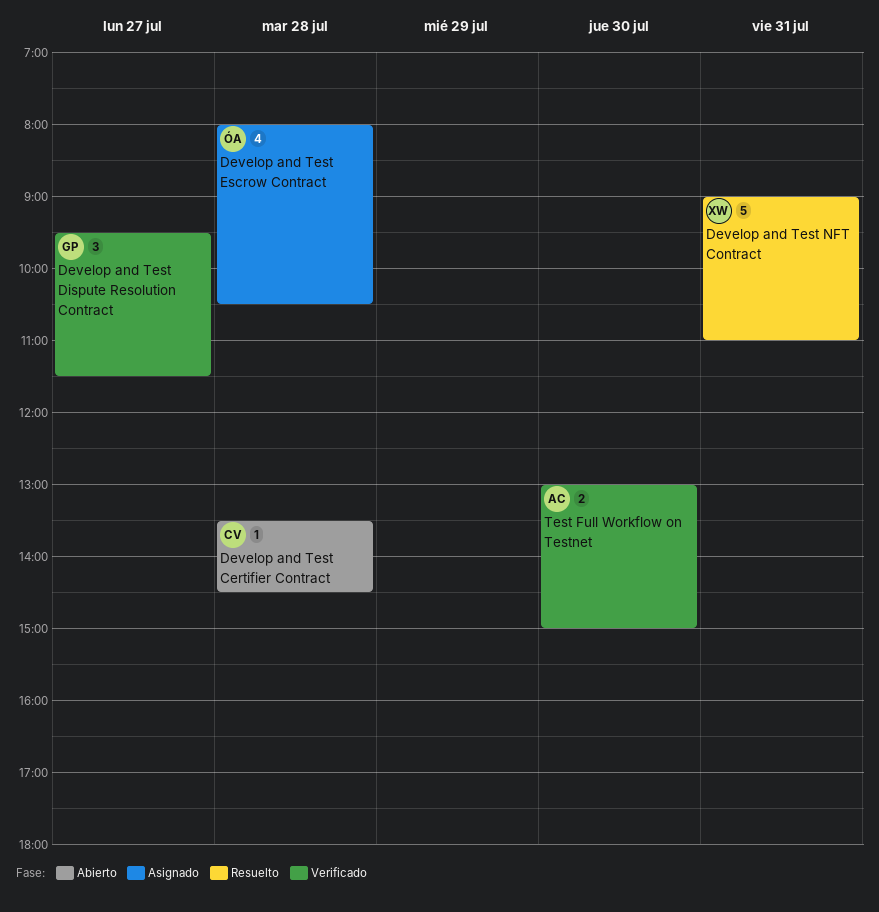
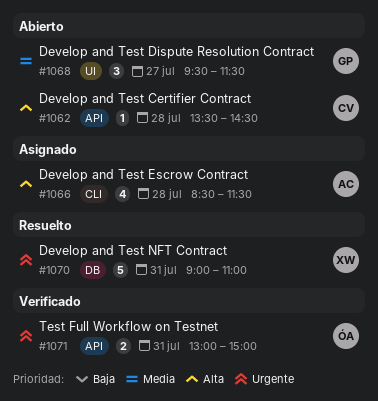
Develop and Test Dispute Resolution Contract, status: Verificado -> Abierto
Develop and Test Escrow Contract, owner: ÓA -> AC
Develop and Test Escrow Contract, begins: 08:00 -> 08:30
Develop and Test Escrow Contract, ends: 10:30 -> 11:30
Test Full Workflow on Testnet, owner: AC -> ÓA
Test Full Workflow on Testnet, day: Jul 30 -> Jul 31

